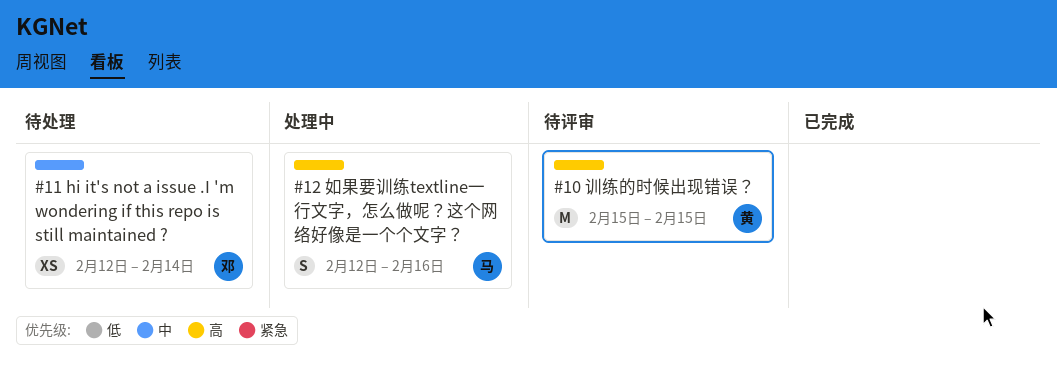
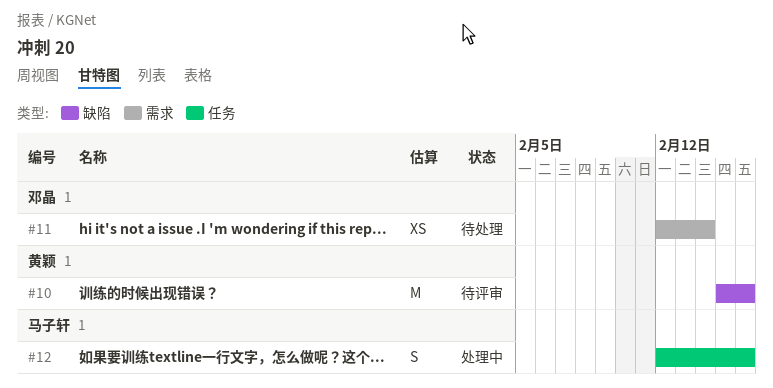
#10, due: Feb 15 -> Feb 16

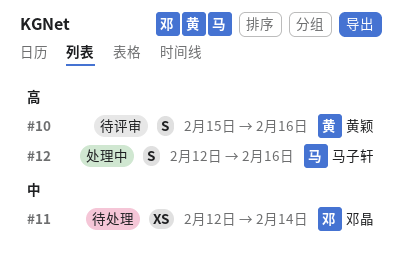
#10, estimate: M -> S

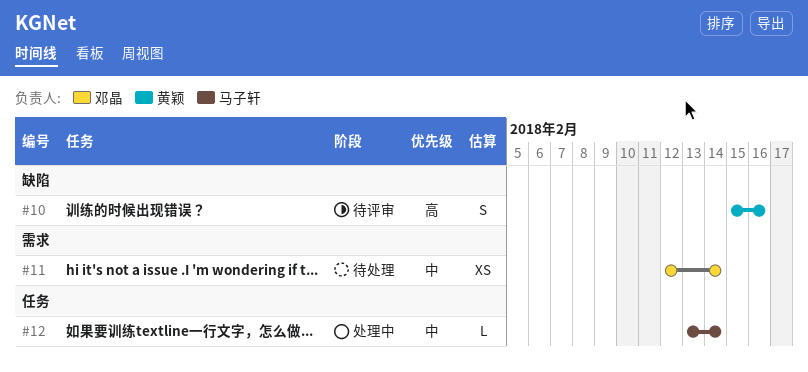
#12, priority: 高 -> 中
#12, estimate: S -> L
#12, start: Feb 12 -> Feb 13
#12, due: Feb 16 -> Feb 14

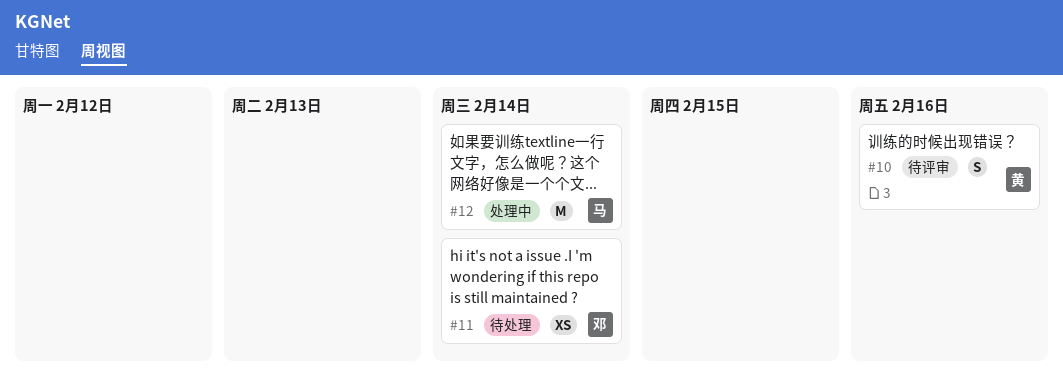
#12, estimate: L -> M

